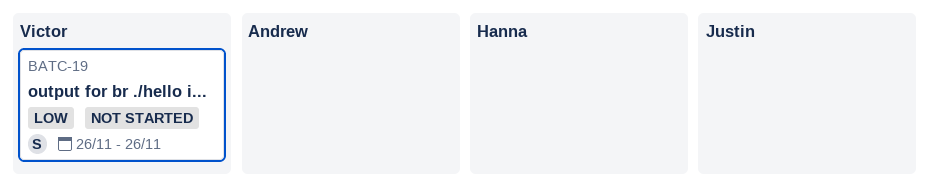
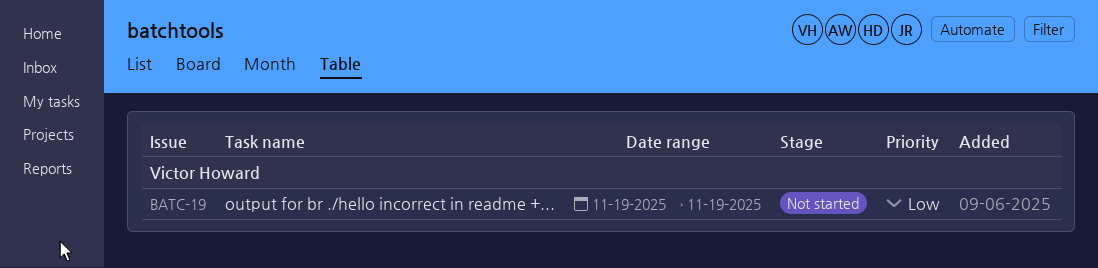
BATC-19, start: Nov 26 -> Nov 19
BATC-19, due: Nov 26 -> Nov 19

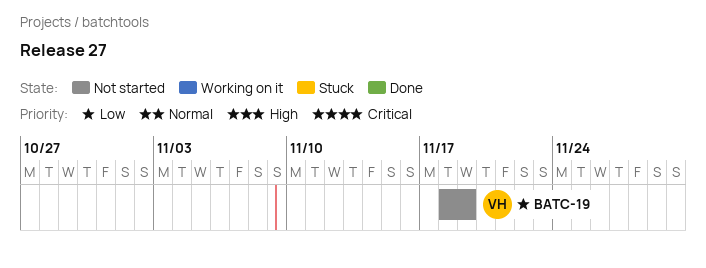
BATC-19, start: Nov 19 -> Nov 18

